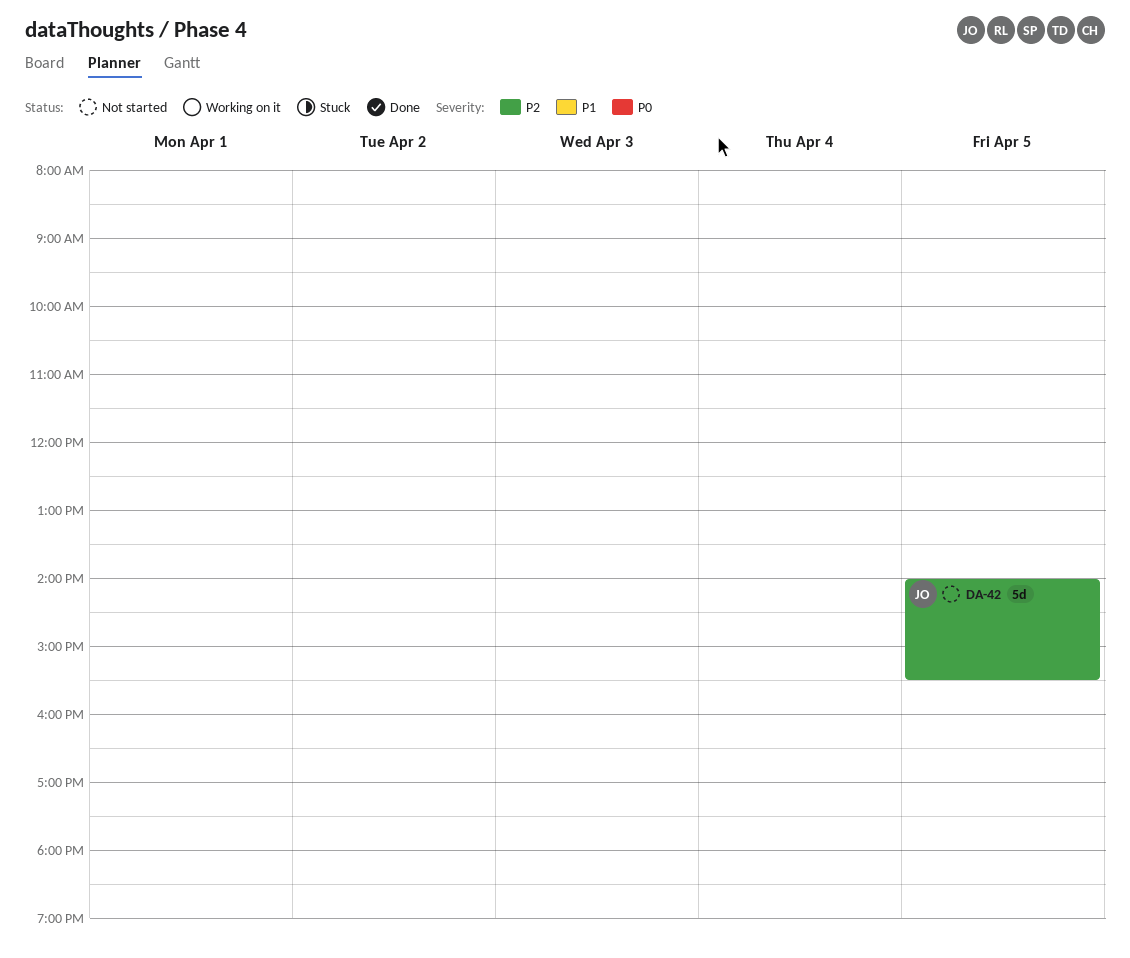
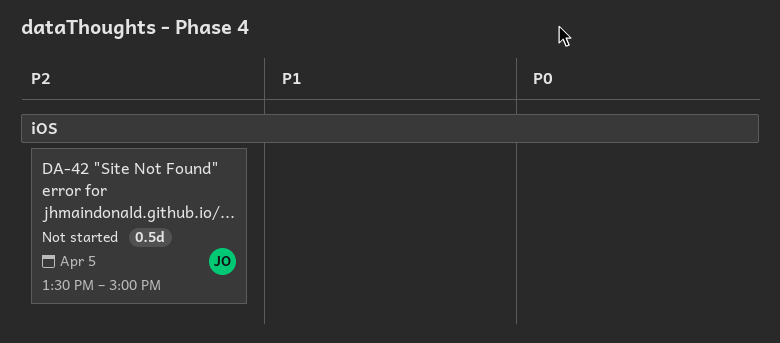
DA-42, estimate: 5d -> 0.5d
DA-42, begins: 14:00 -> 13:30
DA-42, ends: 15:30 -> 15:00

